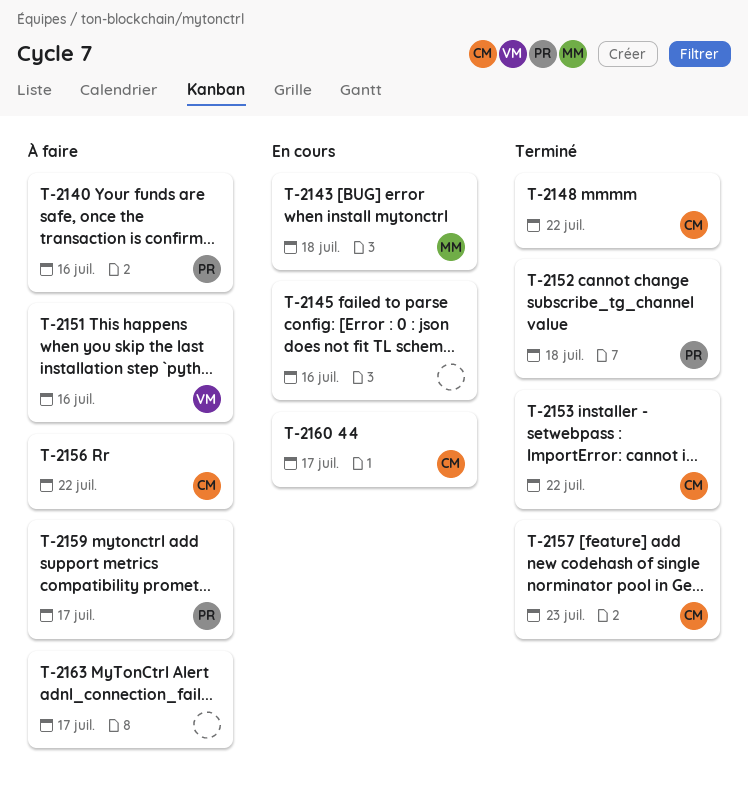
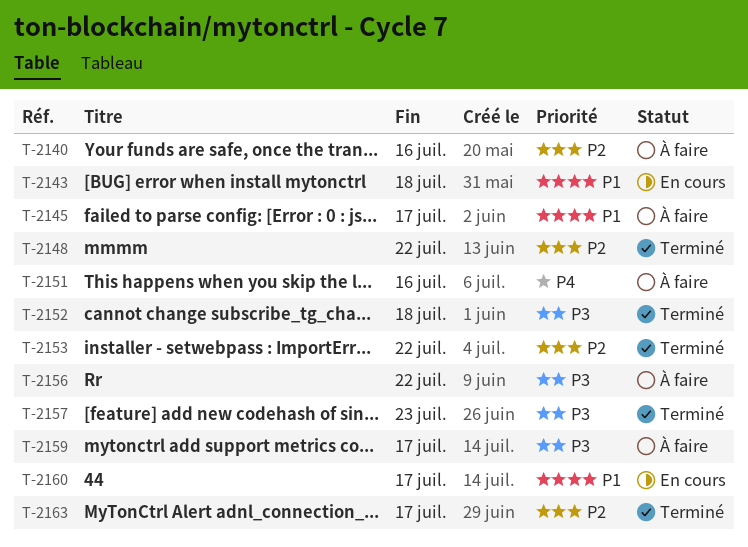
T-2145, status: En cours -> À faire
T-2145, due: Jul 16 -> Jul 17
T-2163, status: À faire -> Terminé

